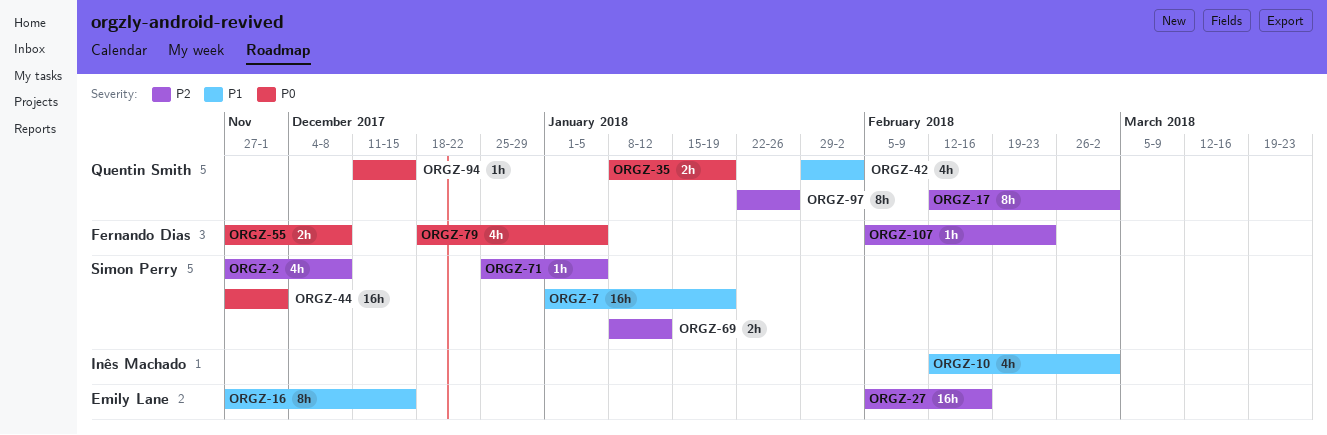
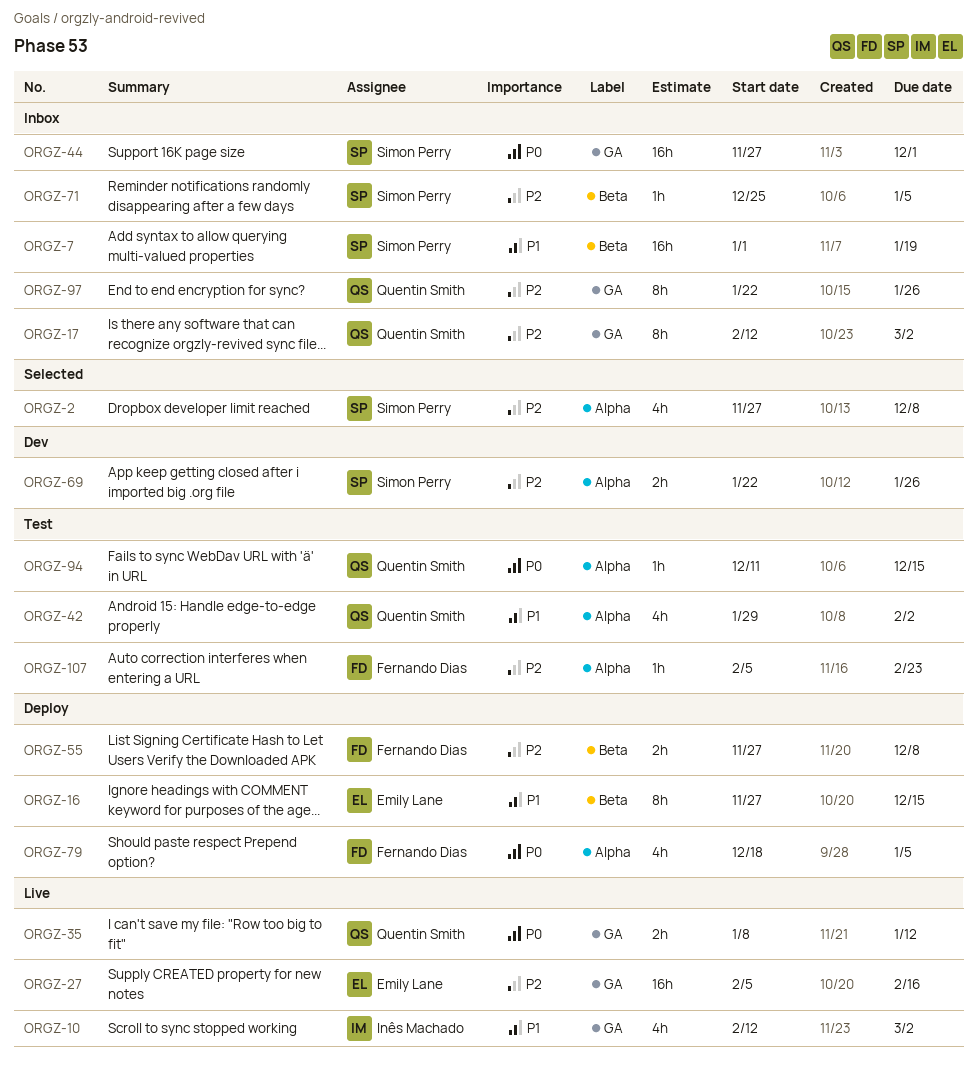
ORGZ-35, due: Jan 19 -> Jan 12
ORGZ-55, priority: P0 -> P2
ORGZ-69, start: Jan 8 -> Jan 22
ORGZ-69, due: Jan 12 -> Jan 26

